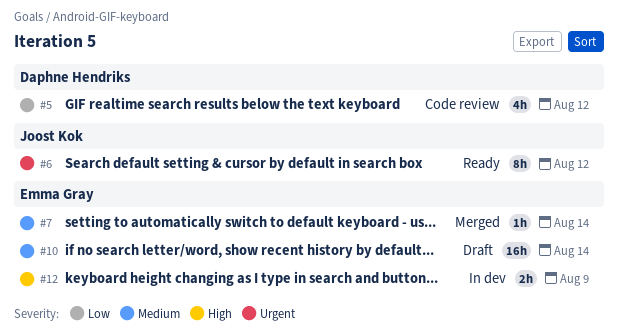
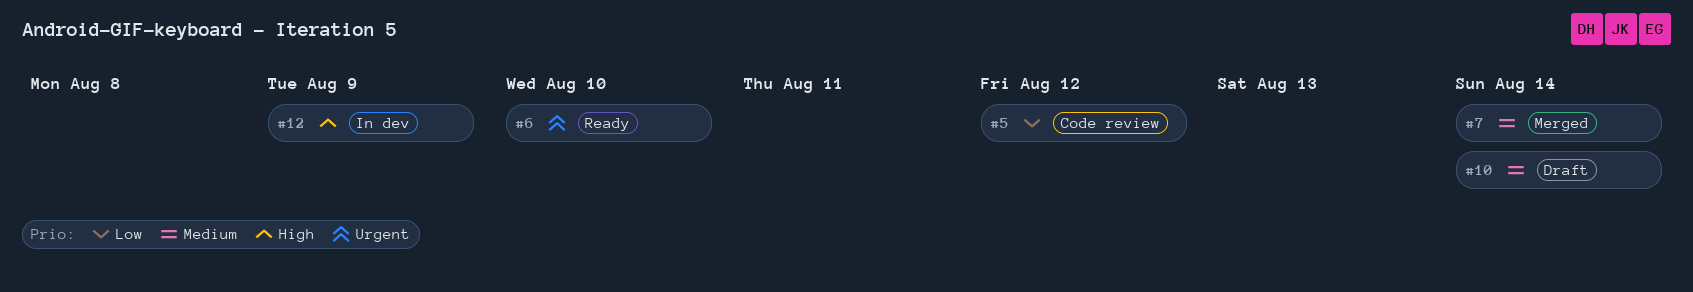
#6, due: Aug 12 -> Aug 10

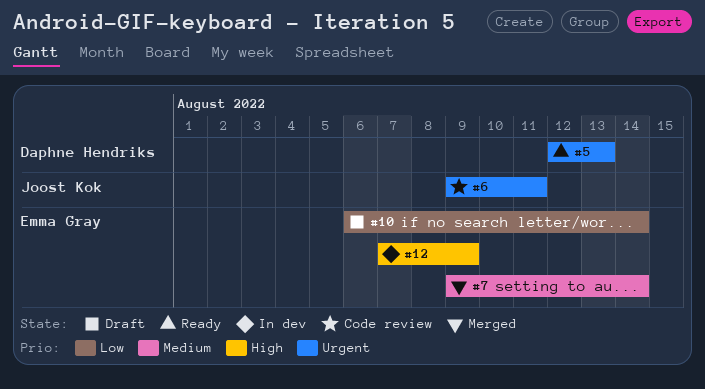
#5, status: Code review -> Ready
#5, priority: Low -> Urgent
#5, due: Aug 12 -> Aug 13
#6, status: Ready -> Code review
#6, due: Aug 10 -> Aug 11
#10, priority: Medium -> Low

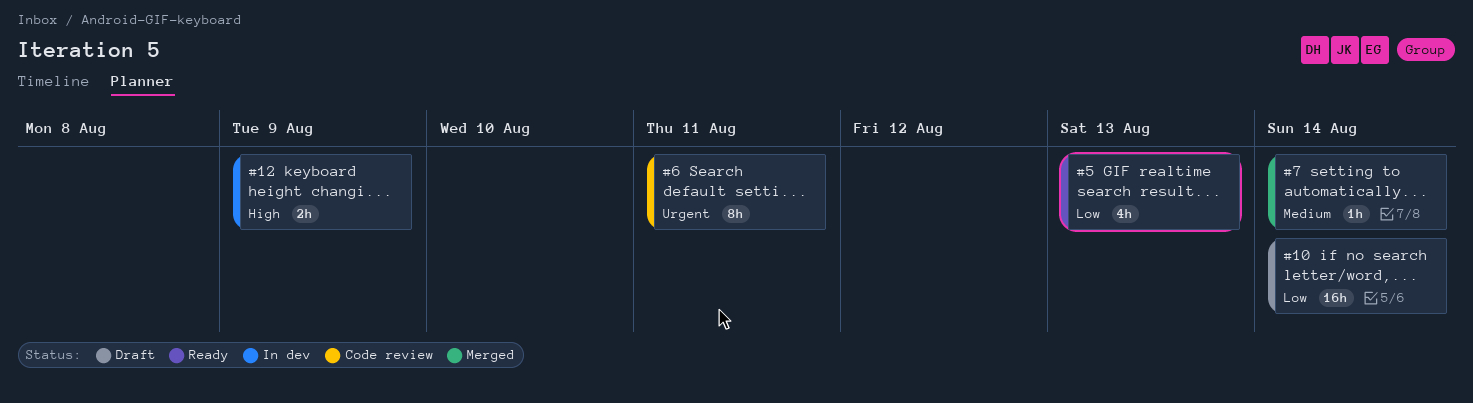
#5, priority: Urgent -> Low

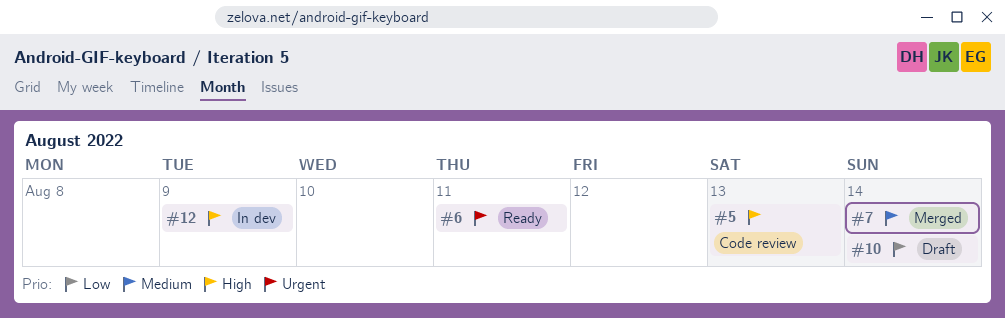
#5, status: Ready -> Code review
#5, priority: Low -> High
#6, status: Code review -> Ready

